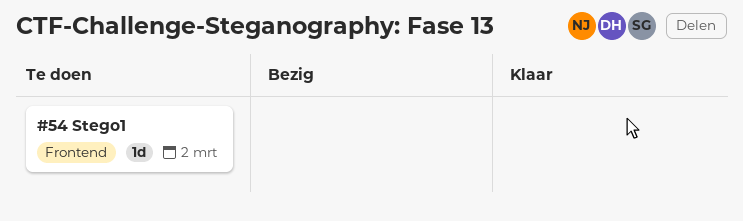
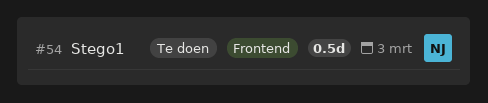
#54, estimate: 1d -> 0.5d
#54, due: Mar 2 -> Mar 3

